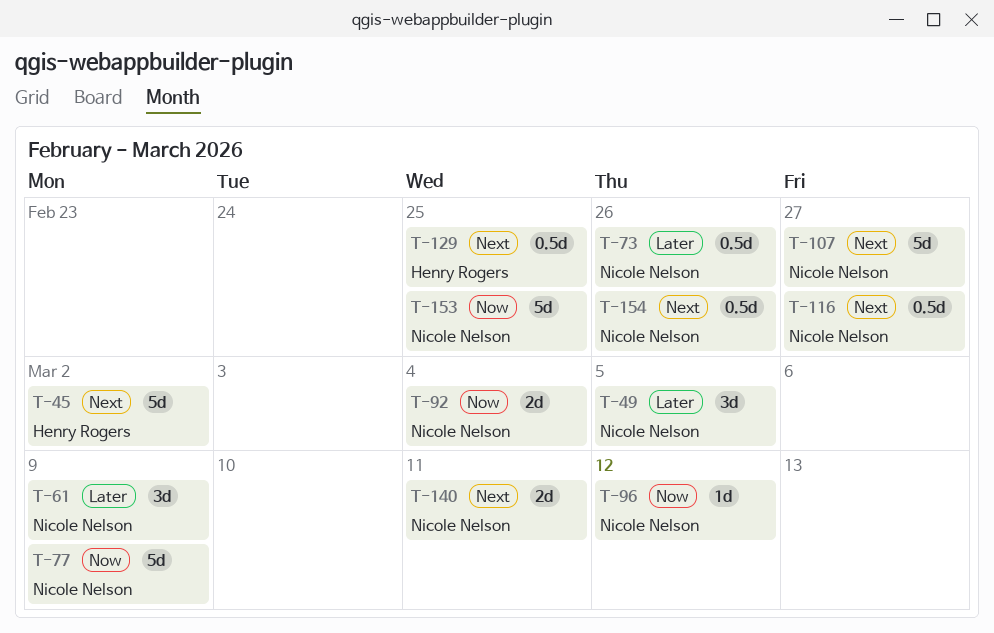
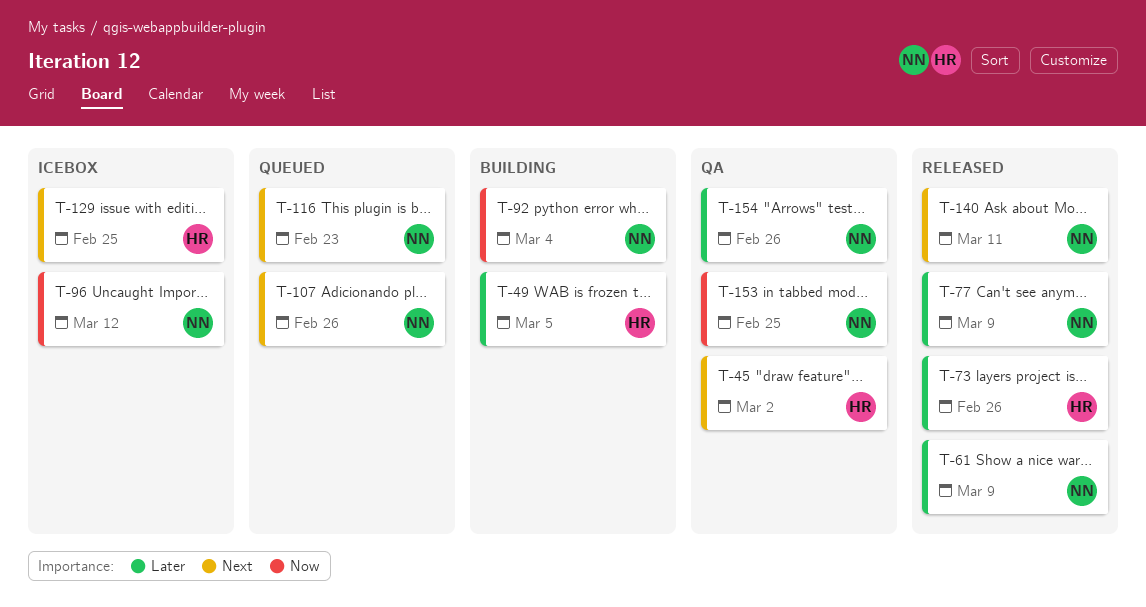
T-49, owner: Nicole Nelson -> Henry Rogers
T-73, owner: Nicole Nelson -> Henry Rogers
T-77, priority: Now -> Later
T-107, due: Feb 27 -> Feb 26
T-116, due: Feb 27 -> Feb 23
T-154, priority: Next -> Later

